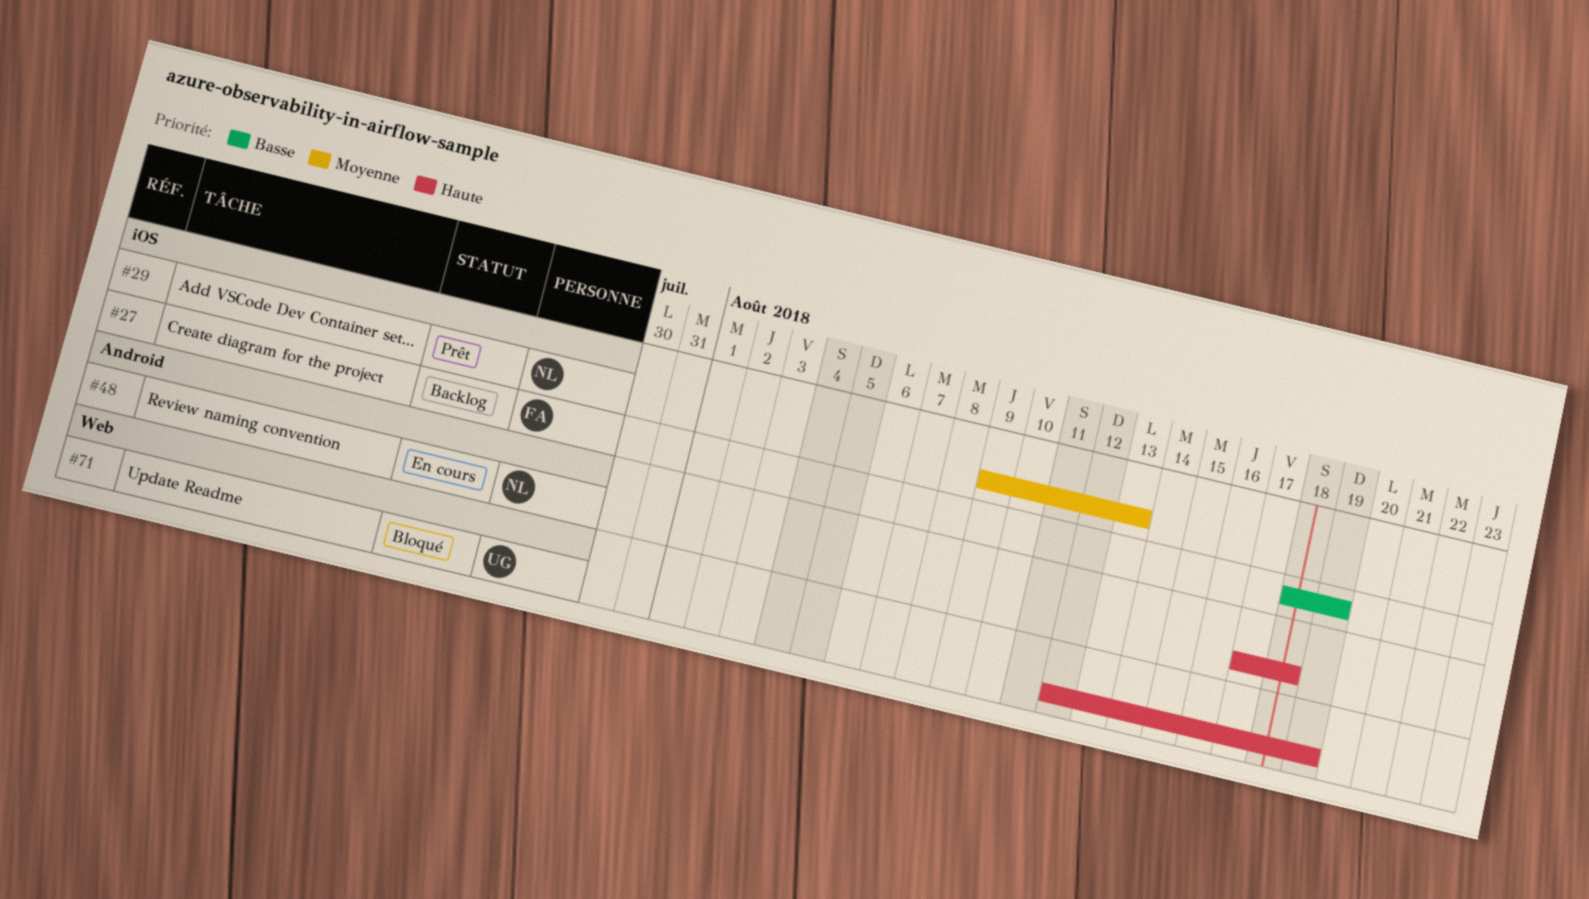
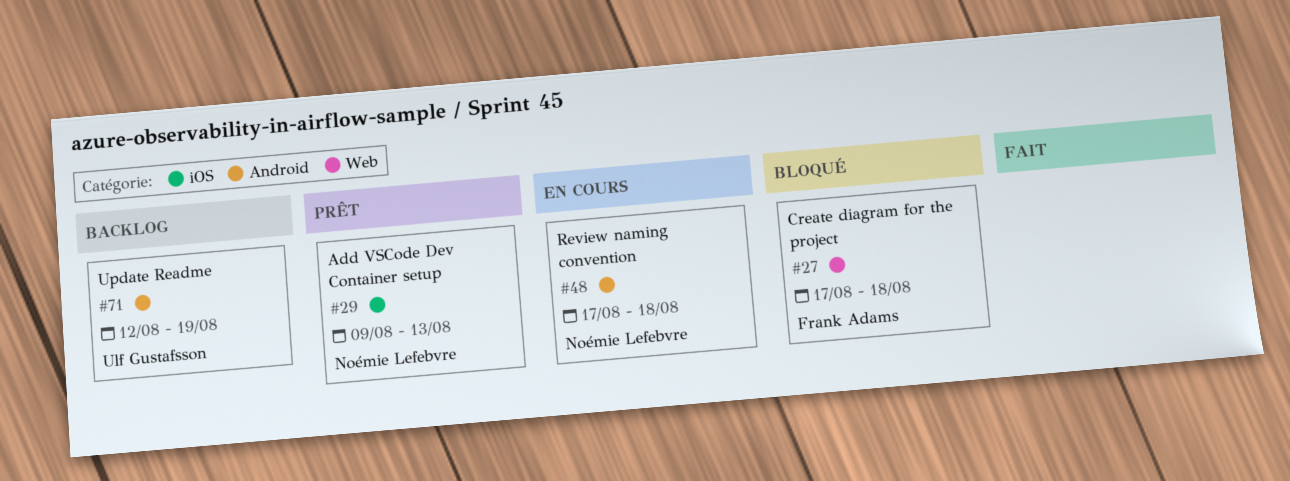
#27, status: Backlog -> Bloqué
#27, label: iOS -> Web
#27, start: Aug 18 -> Aug 17
#27, due: Aug 19 -> Aug 18
#71, status: Bloqué -> Backlog
#71, label: Web -> Android

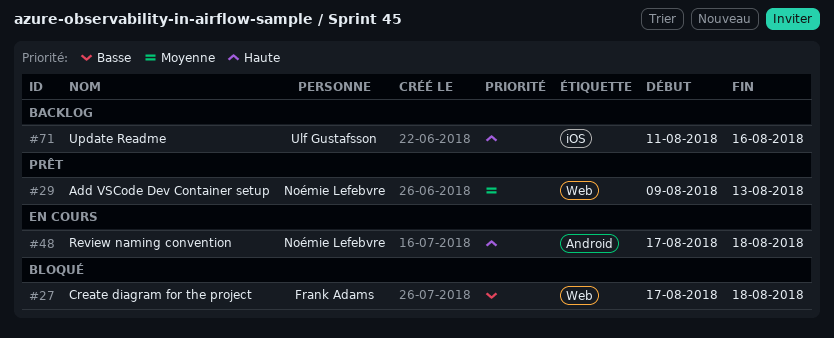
#29, label: iOS -> Web
#71, label: Android -> iOS
#71, start: Aug 12 -> Aug 11
#71, due: Aug 19 -> Aug 16

